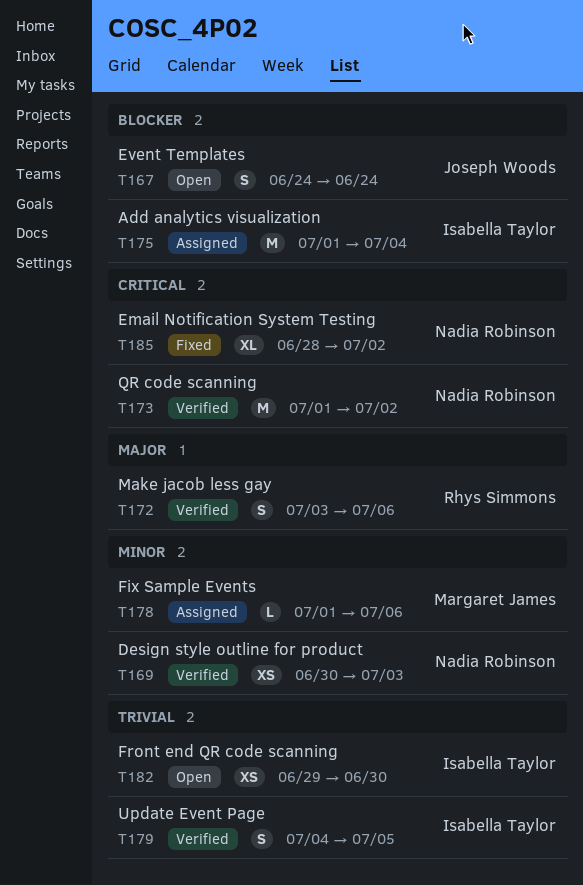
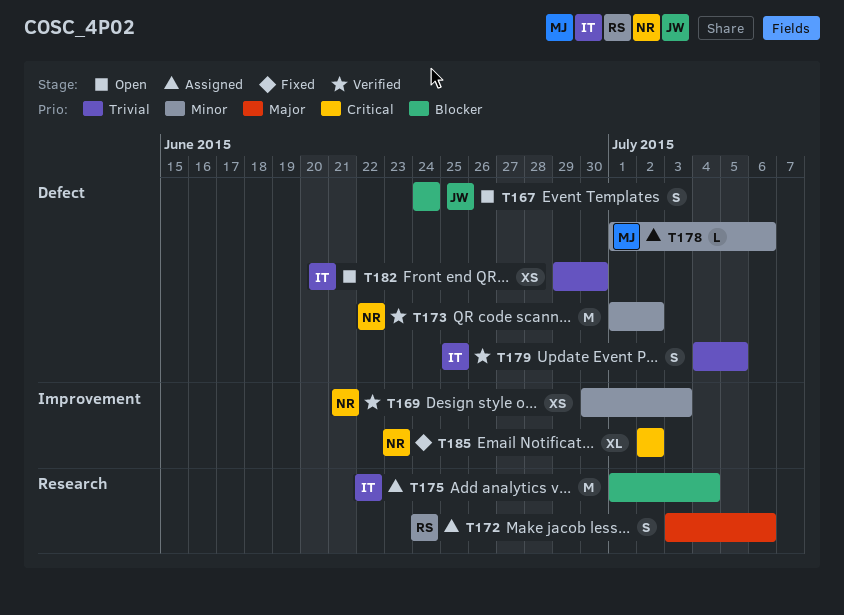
T172, status: Verified -> Assigned
T173, priority: Critical -> Minor
T185, start: Jun 28 -> Jul 2

